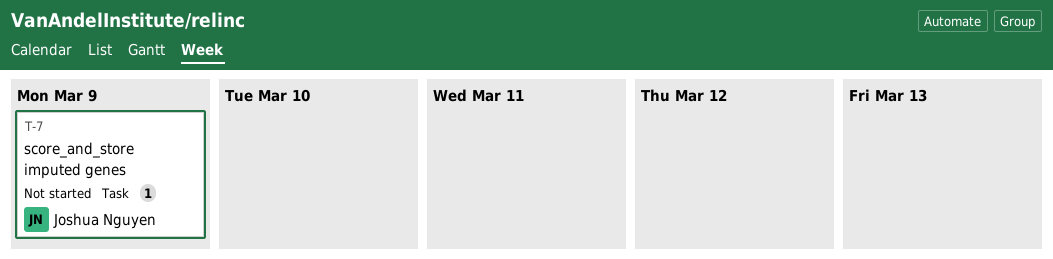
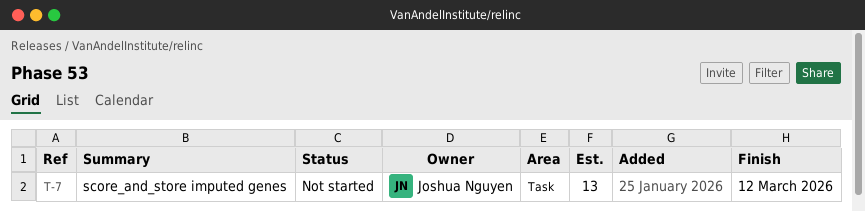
T-7, estimate: 1 -> 13
T-7, due: Mar 9 -> Mar 12

